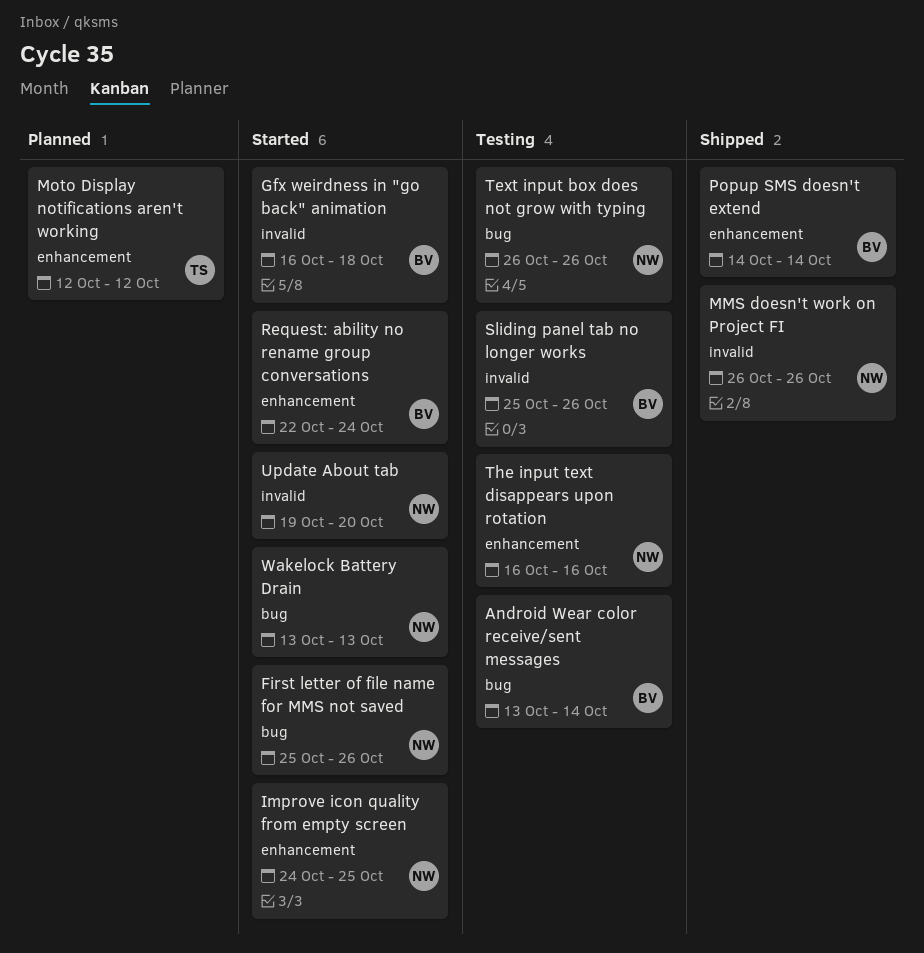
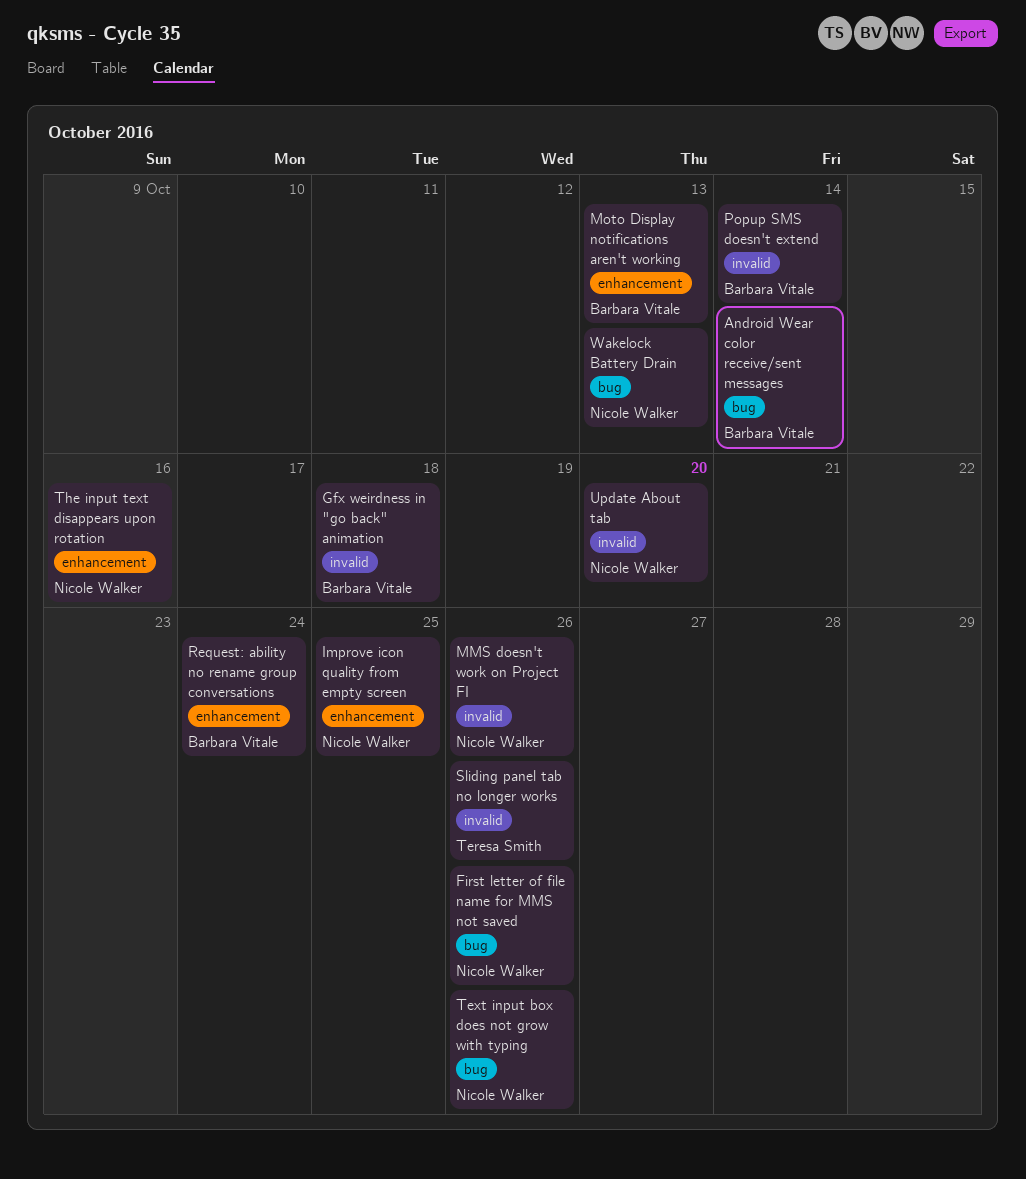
Moto Display notifications aren't working, owner: Teresa Smith -> Barbara Vitale
Moto Display notifications aren't working, due: Oct 12 -> Oct 13
Popup SMS doesn't extend, label: enhancement -> invalid
Sliding panel tab no longer works, owner: Barbara Vitale -> Teresa Smith

